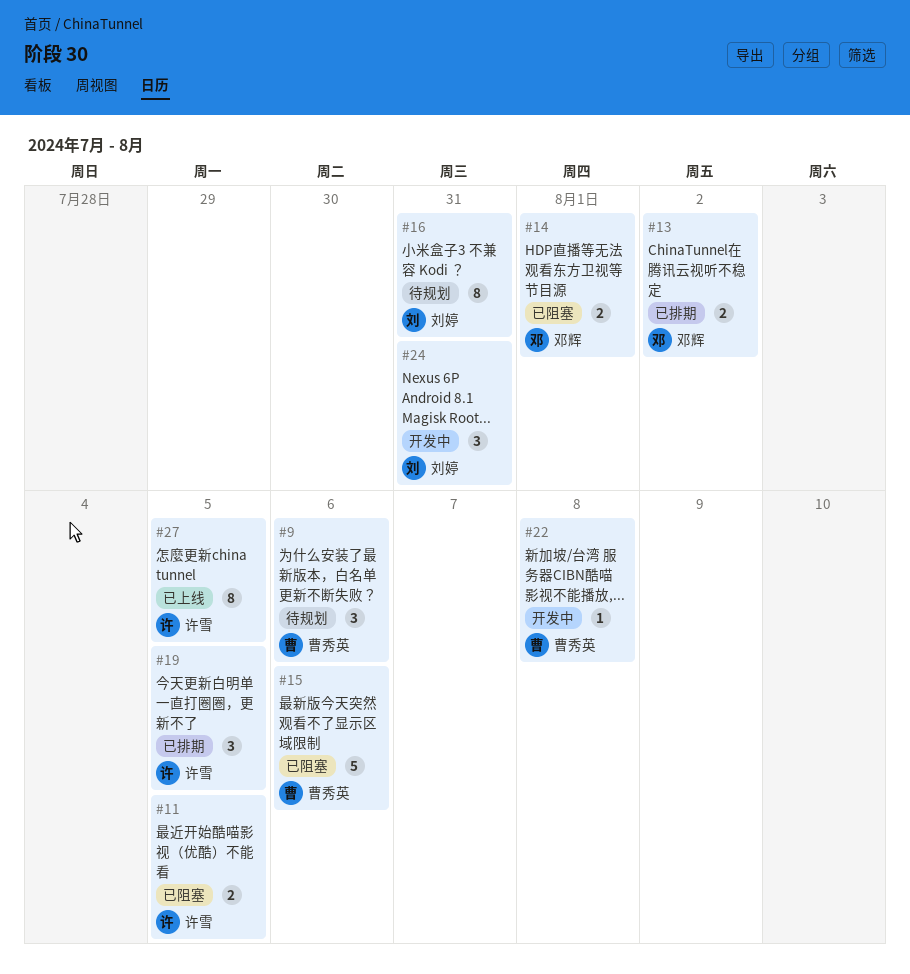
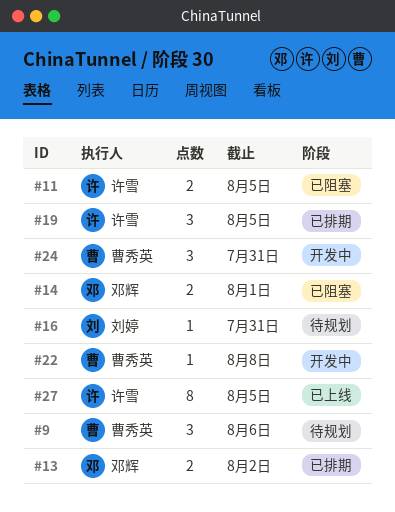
#15: present -> none
#16, estimate: 8 -> 1
#24, owner: 刘婷 -> 曹秀英

